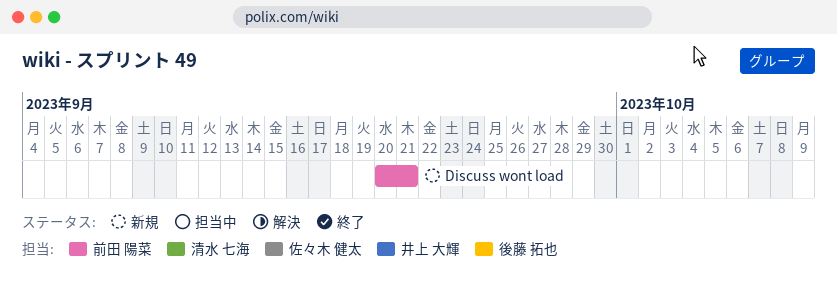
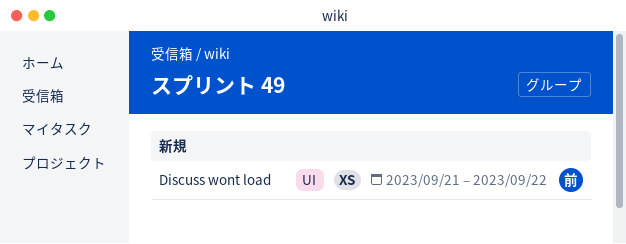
Discuss wont load, start: Sep 20 -> Sep 21
Discuss wont load, due: Sep 21 -> Sep 22

